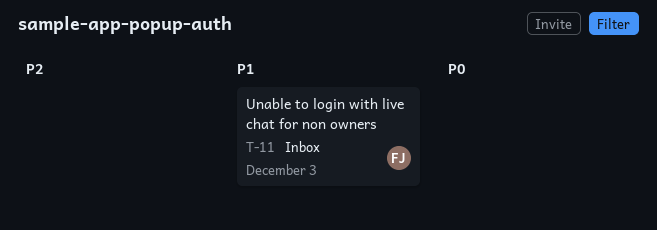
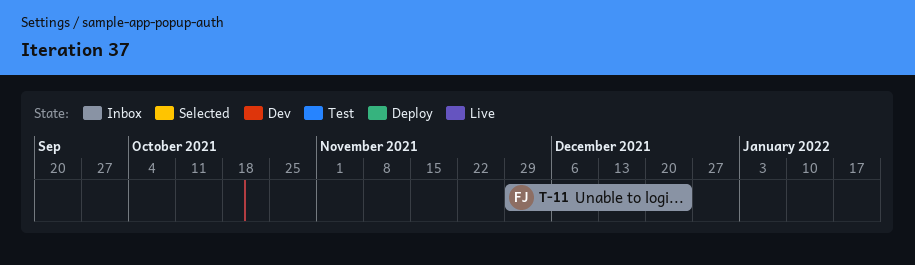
T-11, due: Dec 3 -> Dec 24

